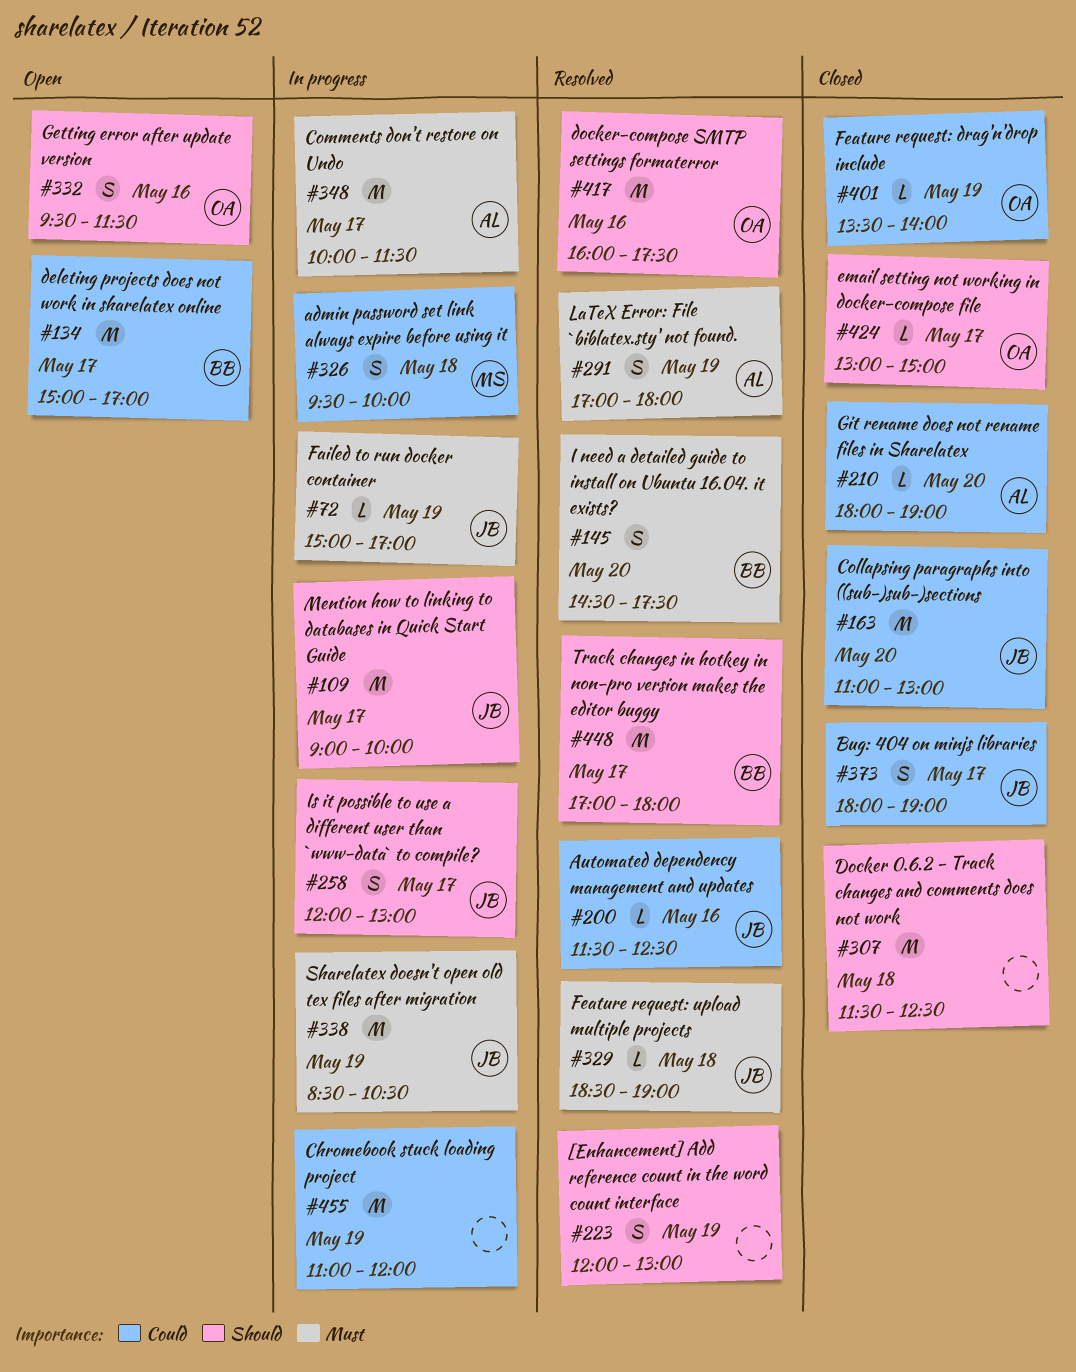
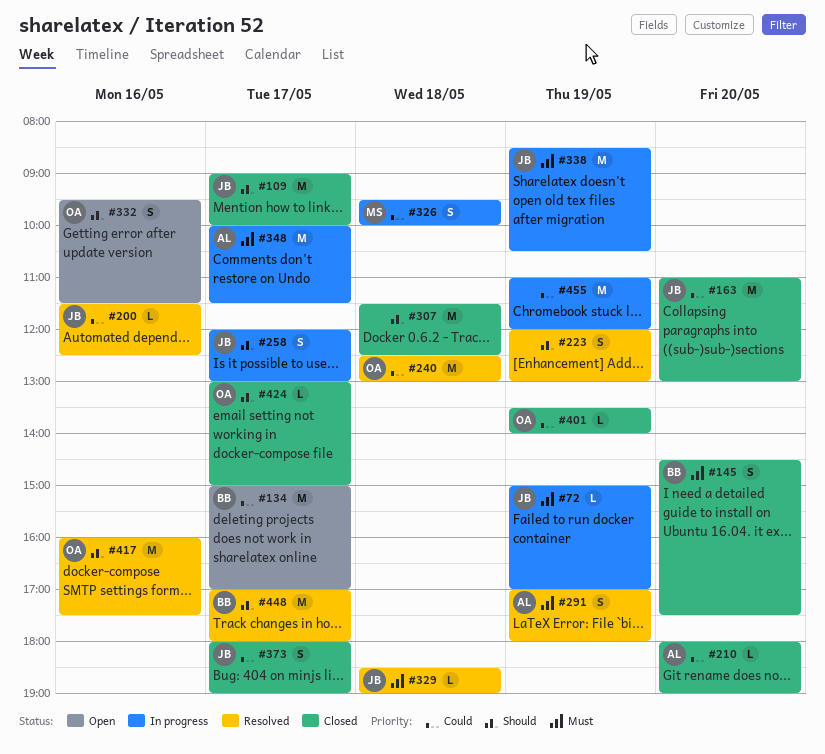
#109, status: In progress -> Closed
#145, status: Resolved -> Closed
#240: none -> present

